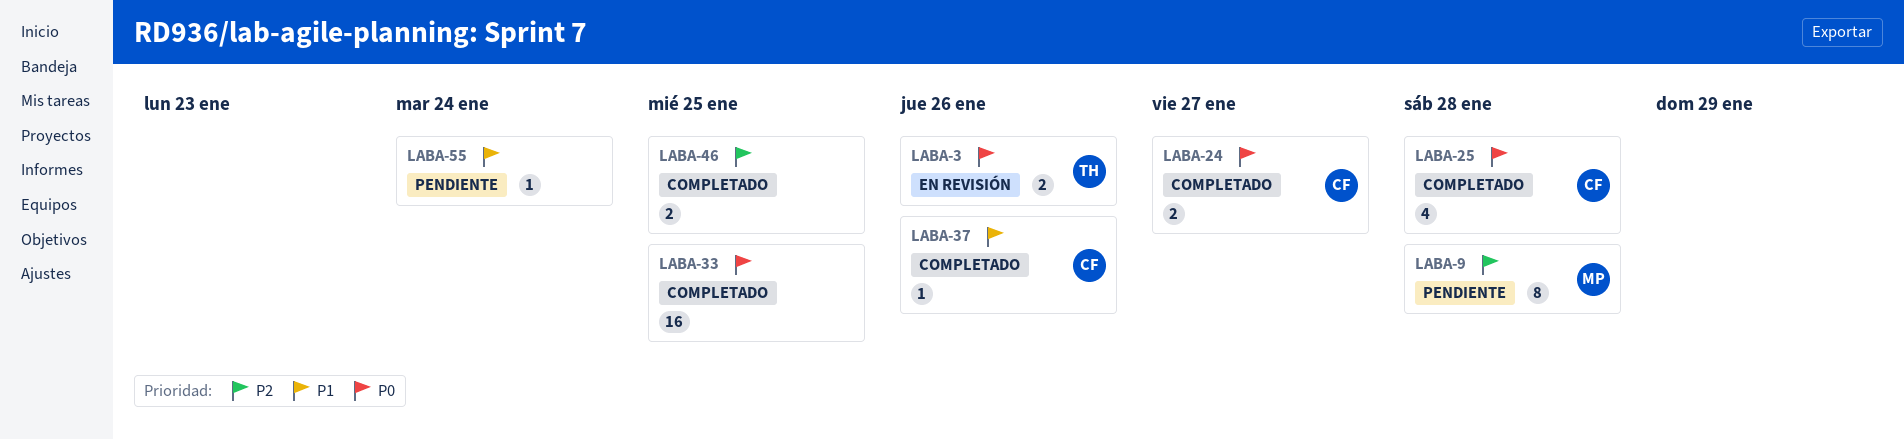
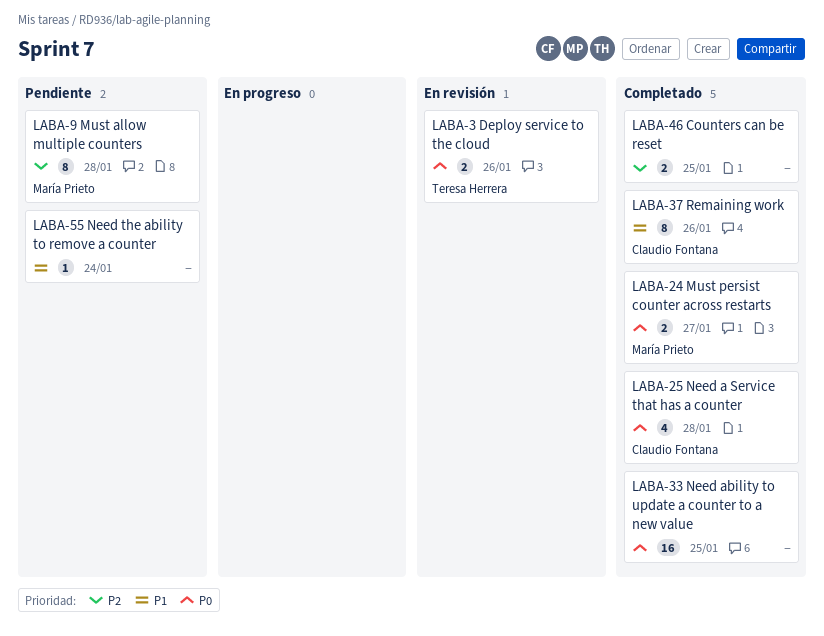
LABA-24, owner: Claudio Fontana -> María Prieto
LABA-37, estimate: 1 -> 8

